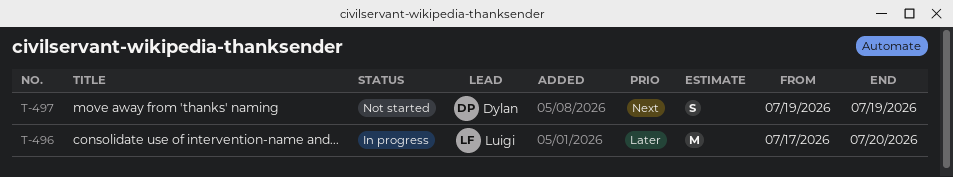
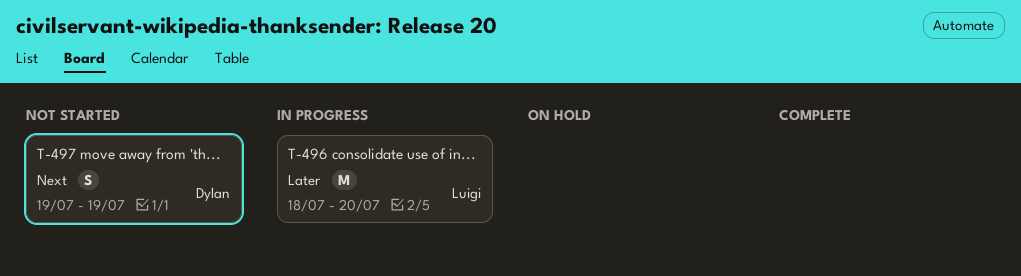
T-496, start: Jul 17 -> Jul 18

